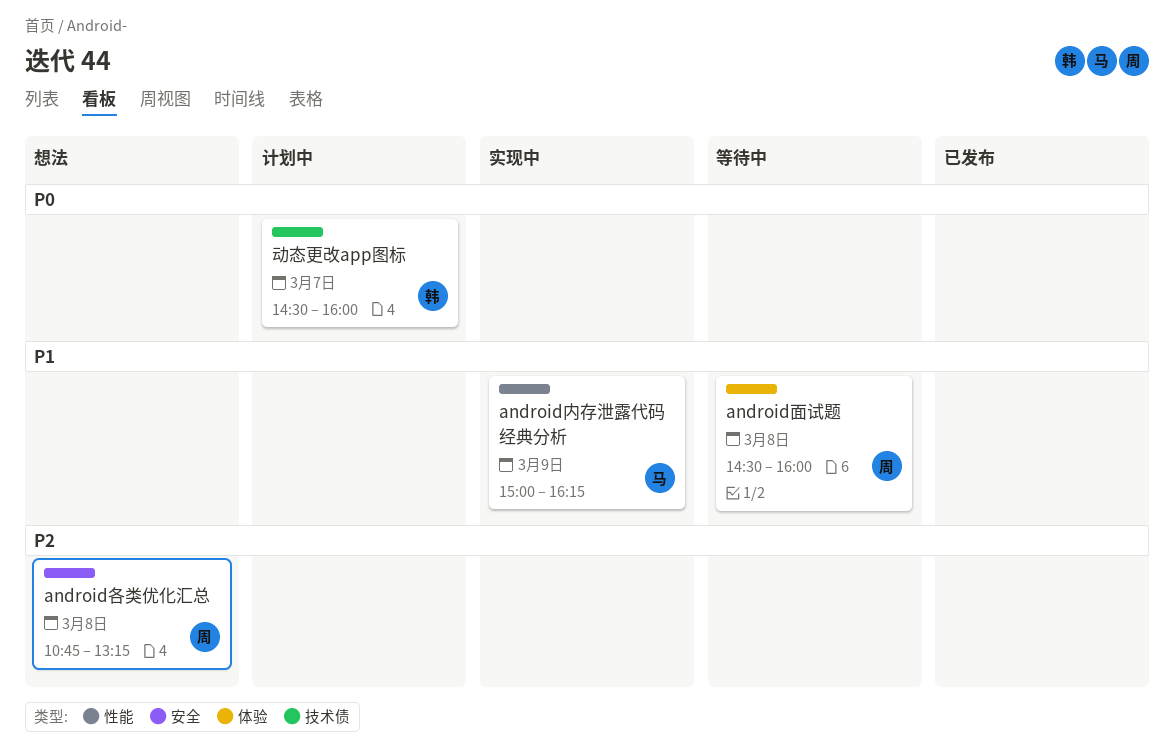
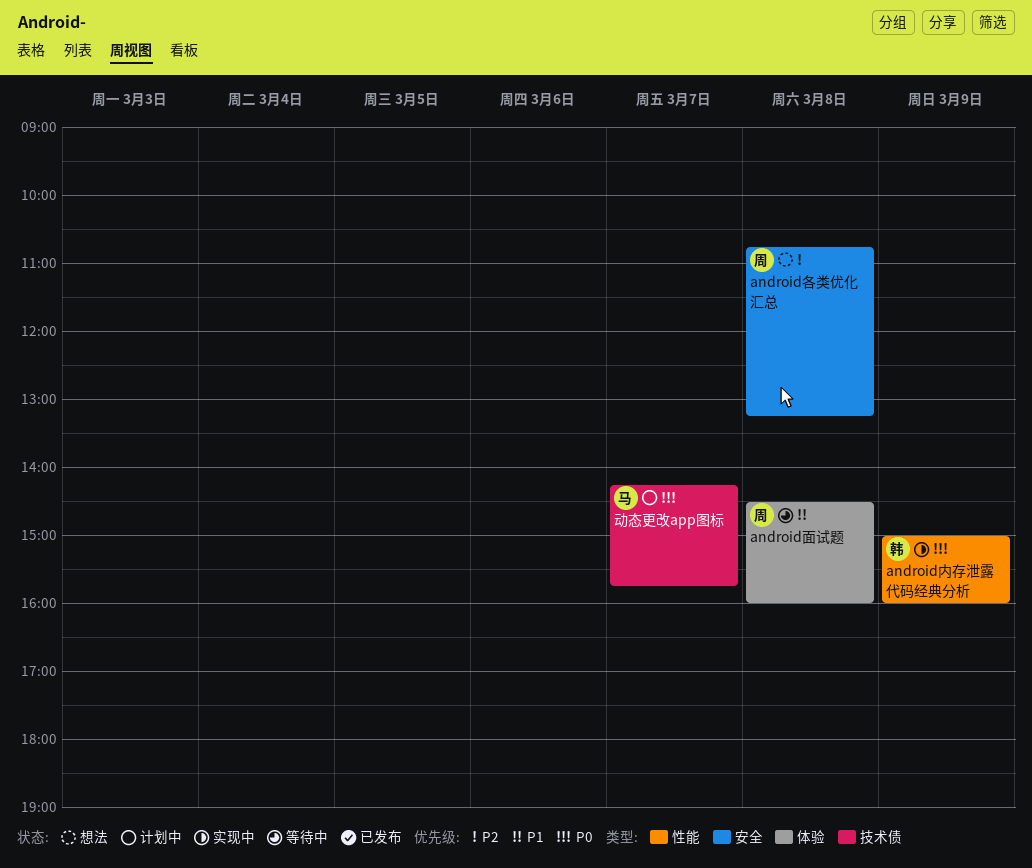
android内存泄露代码经典分析, owner: 马 -> 韩
android内存泄露代码经典分析, priority: P1 -> P0
android内存泄露代码经典分析, ends: 16:15 -> 16:00
动态更改app图标, owner: 韩 -> 马
动态更改app图标, begins: 14:30 -> 14:15
动态更改app图标, ends: 16:00 -> 15:45

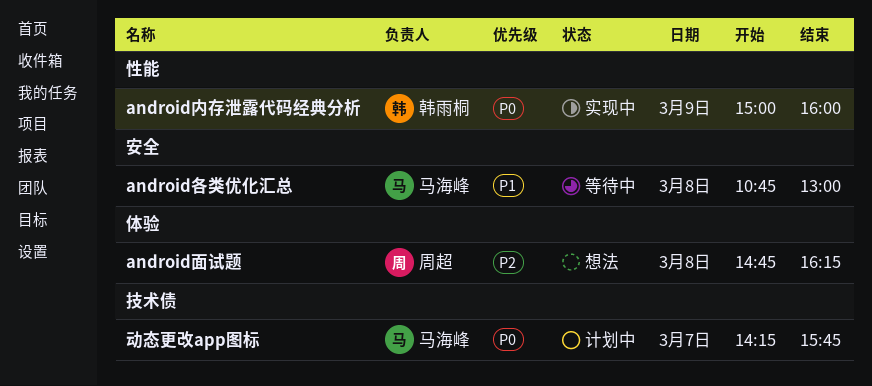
android各类优化汇总, status: 想法 -> 等待中
android各类优化汇总, owner: 周超 -> 马海峰
android各类优化汇总, priority: P2 -> P1
android各类优化汇总, ends: 13:15 -> 13:00
android面试题, status: 等待中 -> 想法
android面试题, priority: P1 -> P2
android面试题, begins: 14:30 -> 14:45
android面试题, ends: 16:00 -> 16:15

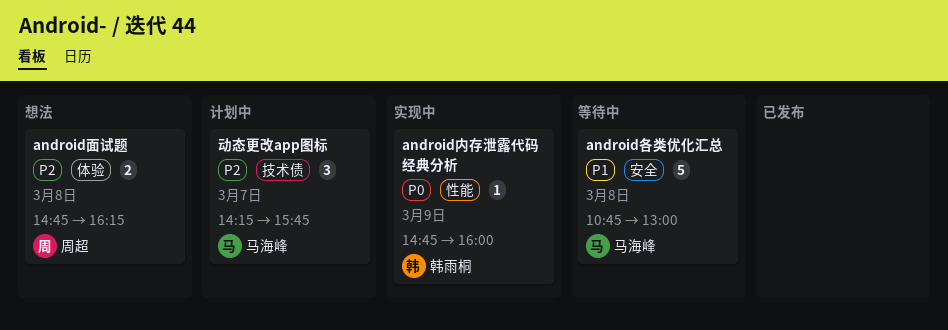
android内存泄露代码经典分析, begins: 15:00 -> 14:45
动态更改app图标, priority: P0 -> P2

